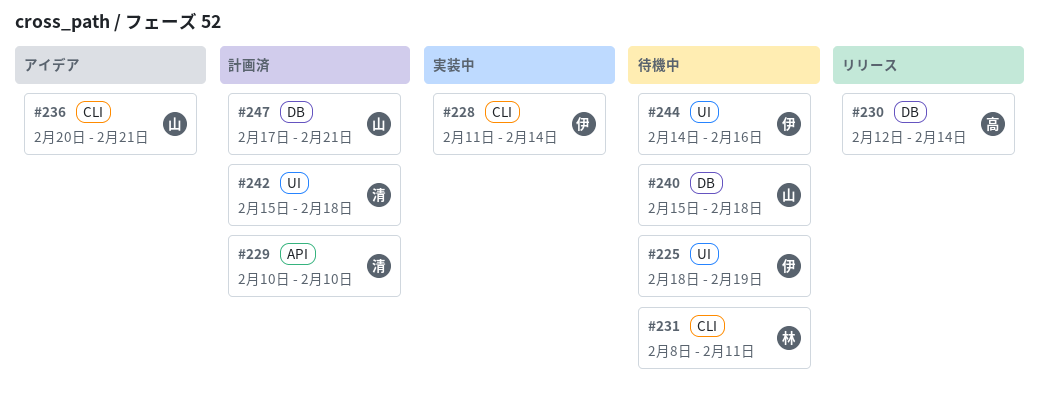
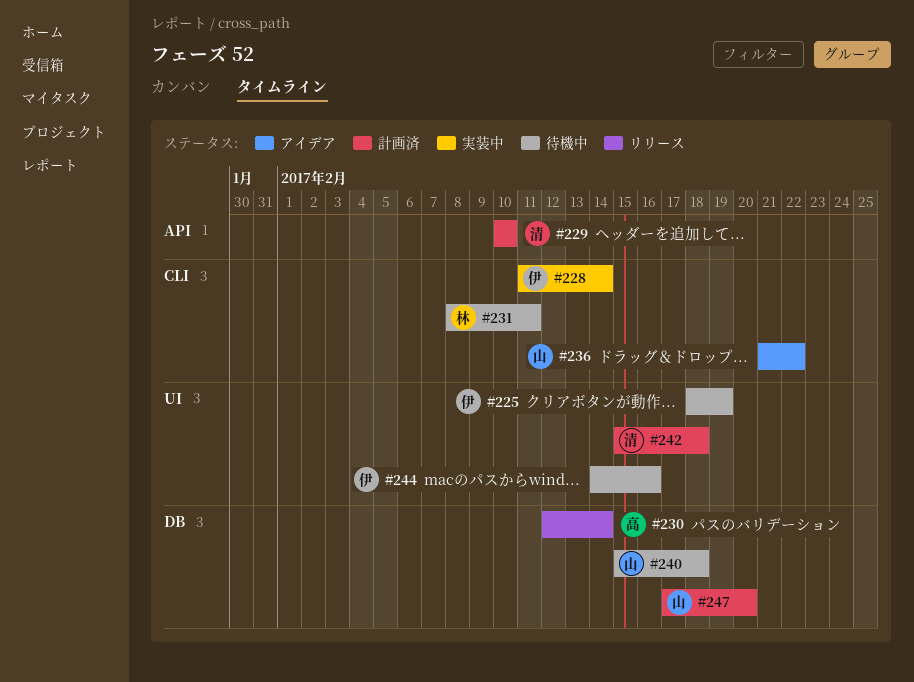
#236, start: Feb 20 -> Feb 21
#236, due: Feb 21 -> Feb 22
#247, due: Feb 21 -> Feb 20

